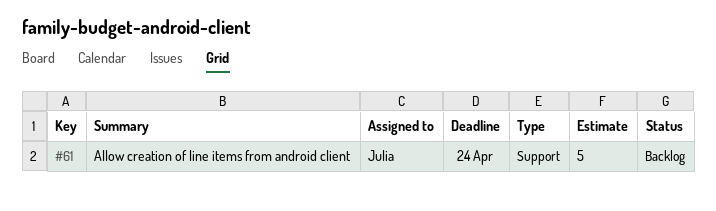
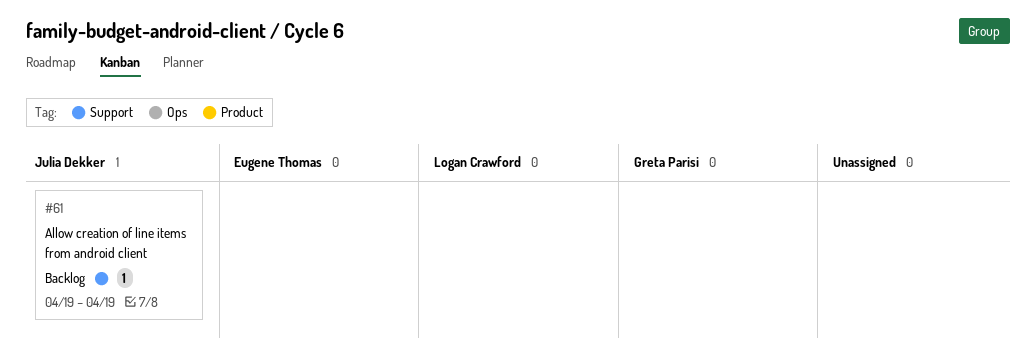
#61, estimate: 5 -> 1
#61, due: Apr 24 -> Apr 19

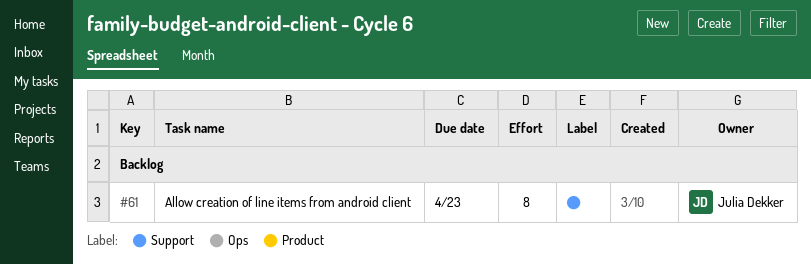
#61, estimate: 1 -> 8
#61, due: Apr 19 -> Apr 23

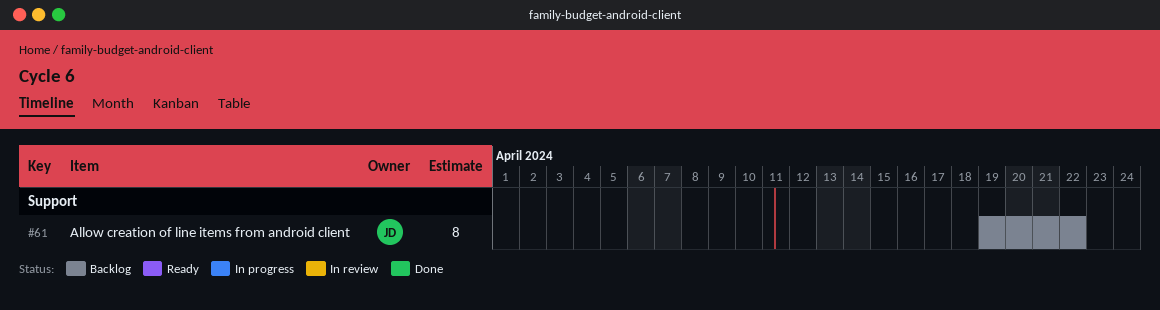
#61, due: Apr 23 -> Apr 22

